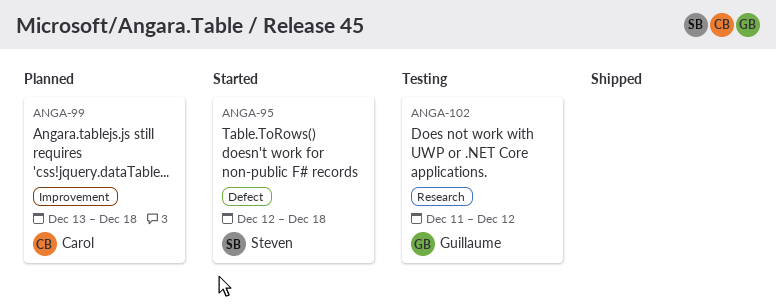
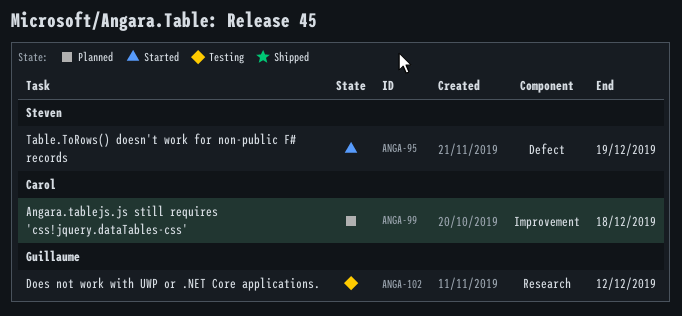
ANGA-95, due: Dec 18 -> Dec 19

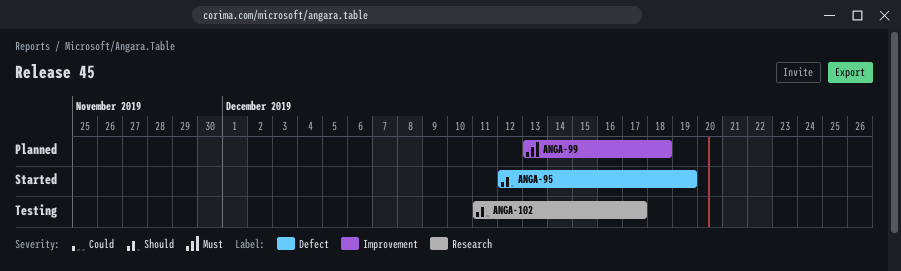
ANGA-102, due: Dec 12 -> Dec 17

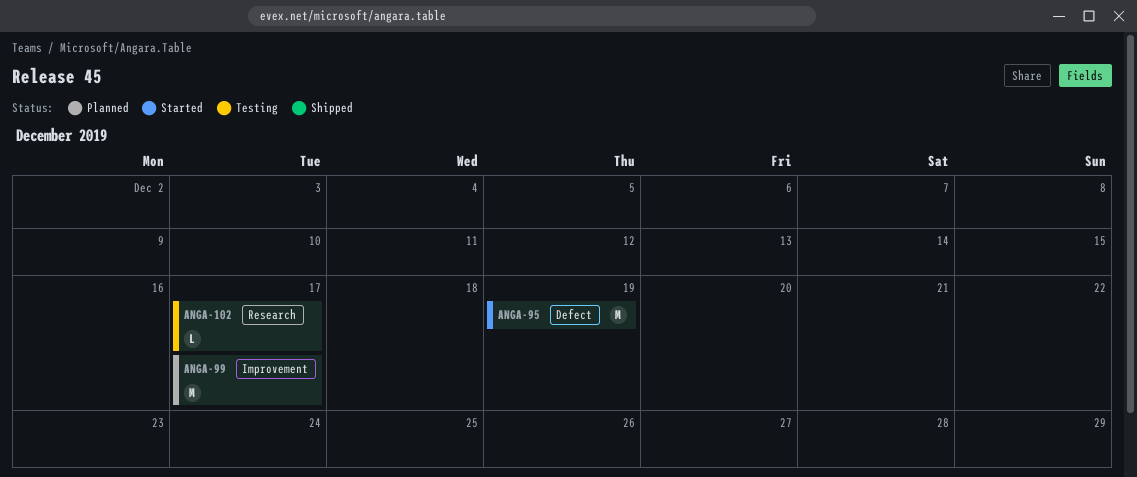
ANGA-99, due: Dec 18 -> Dec 17

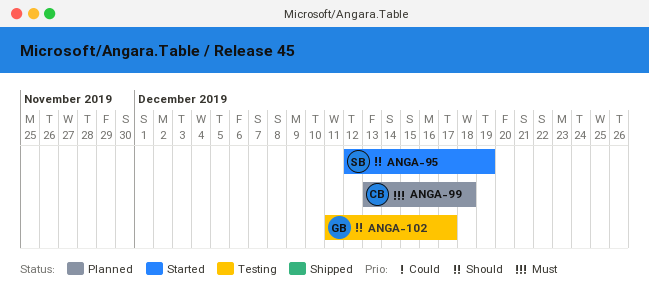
ANGA-99, due: Dec 17 -> Dec 18

